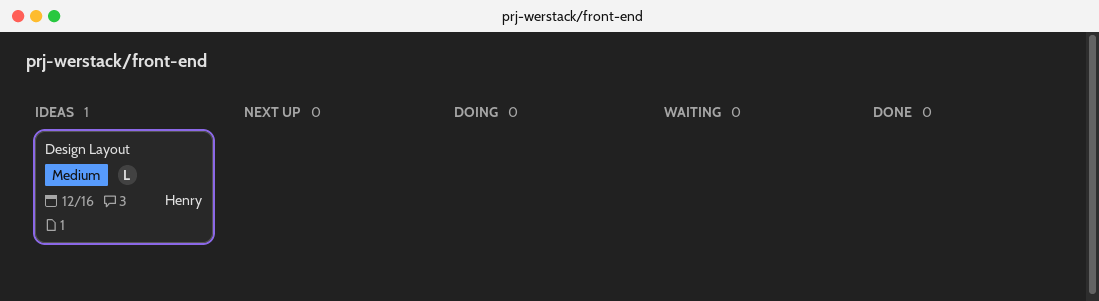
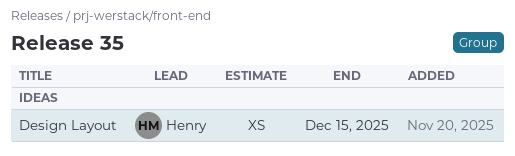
Design Layout, estimate: L -> XS
Design Layout, due: Dec 16 -> Dec 15

